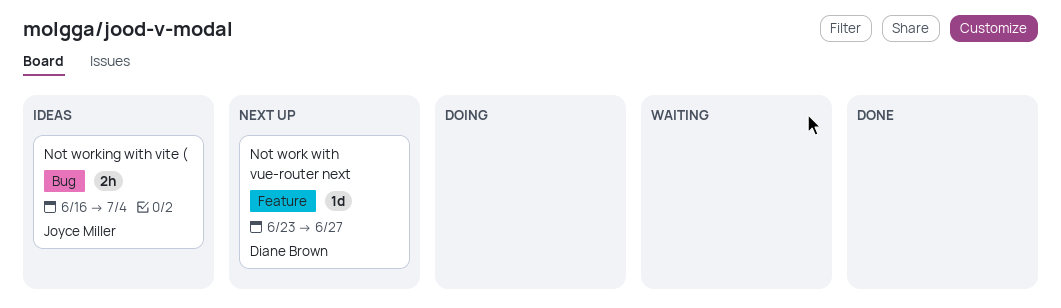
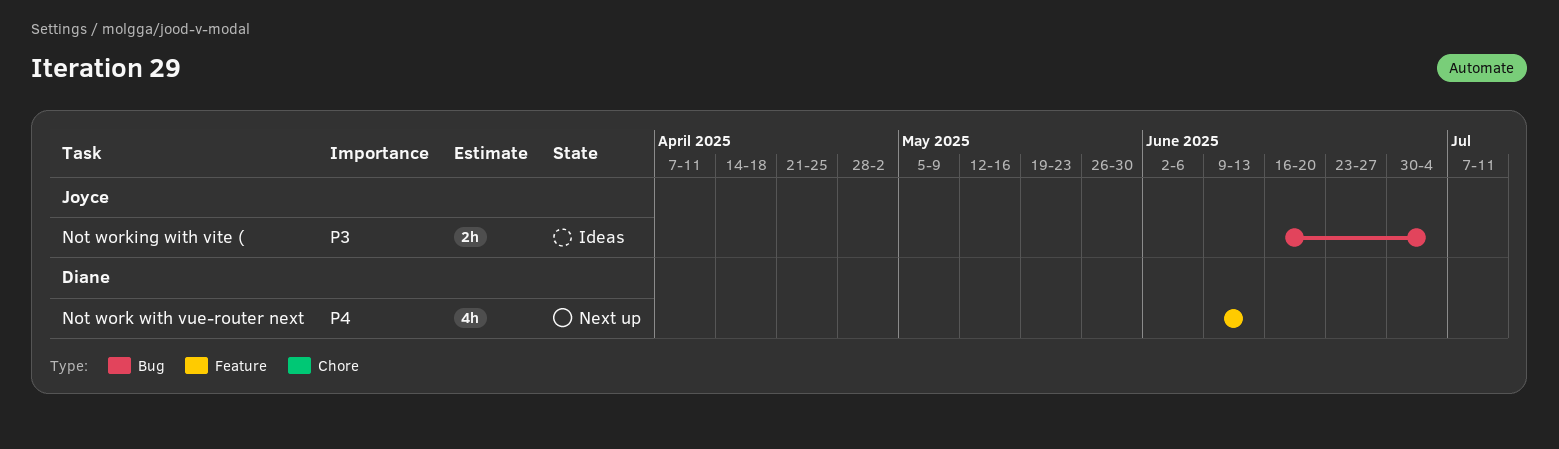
Not work with vue-router next, estimate: 1d -> 4h
Not work with vue-router next, start: Jun 23 -> Jun 9
Not work with vue-router next, due: Jun 27 -> Jun 13

